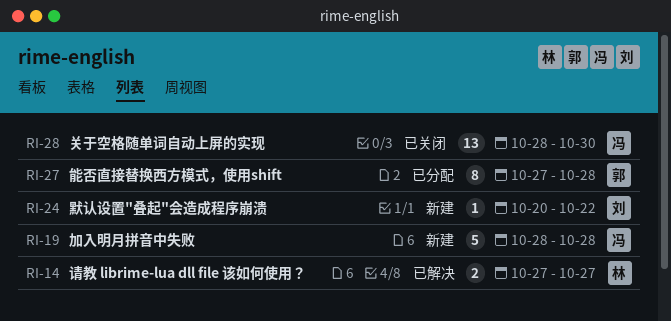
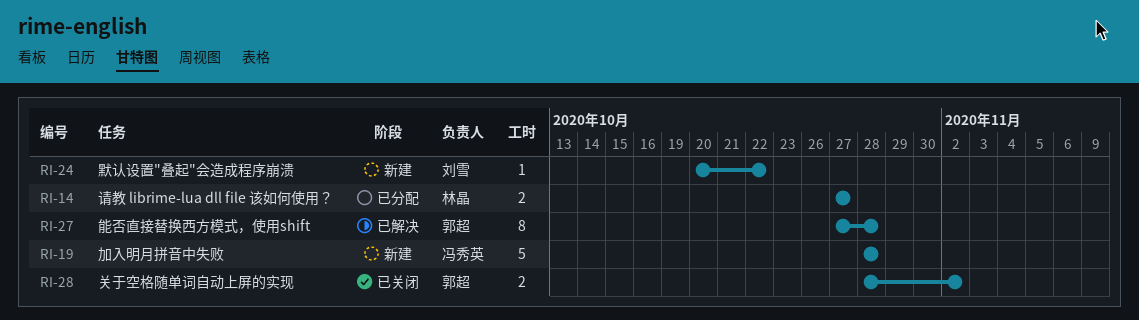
RI-14, status: 已解决 -> 已分配
RI-27, status: 已分配 -> 已解决
RI-28, owner: 冯秀英 -> 郭超
RI-28, estimate: 13 -> 2
RI-28, due: Oct 30 -> Nov 2

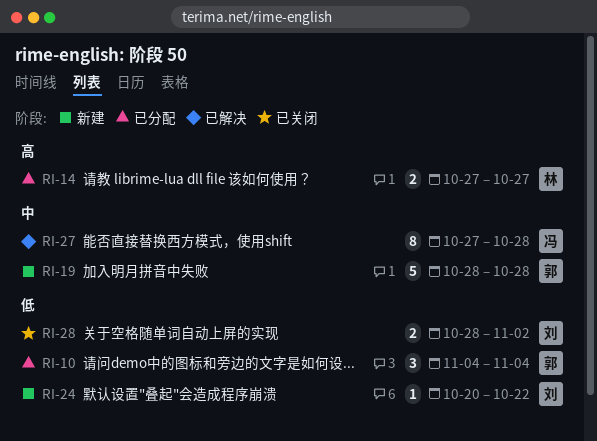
RI-10: none -> present
RI-19, owner: 冯秀英 -> 郭超
RI-27, owner: 郭超 -> 冯秀英
RI-28, owner: 郭超 -> 刘雪

